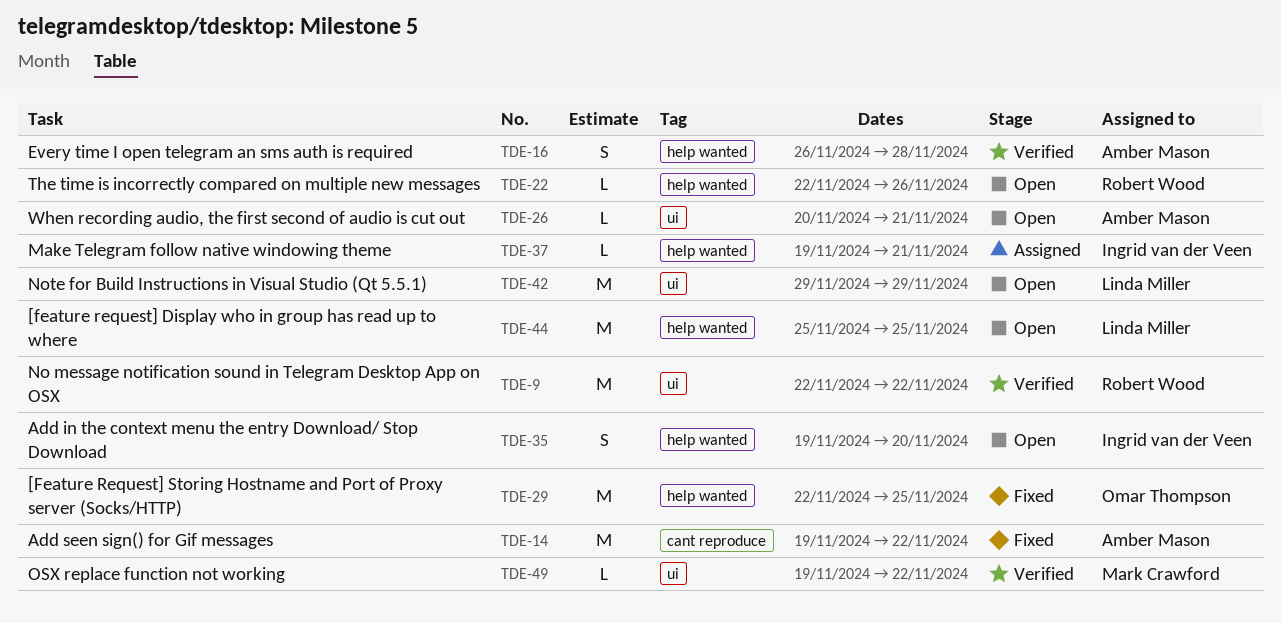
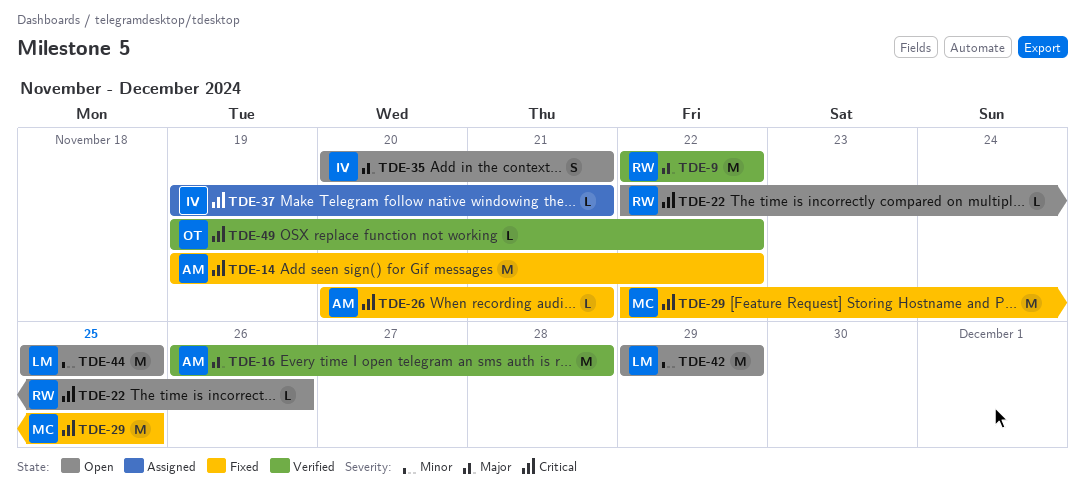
TDE-16, estimate: S -> M
TDE-26, status: Open -> Fixed
TDE-29, owner: Omar Thompson -> Mark Crawford
TDE-35, start: Nov 19 -> Nov 20
TDE-35, due: Nov 20 -> Nov 21
TDE-49, owner: Mark Crawford -> Omar Thompson

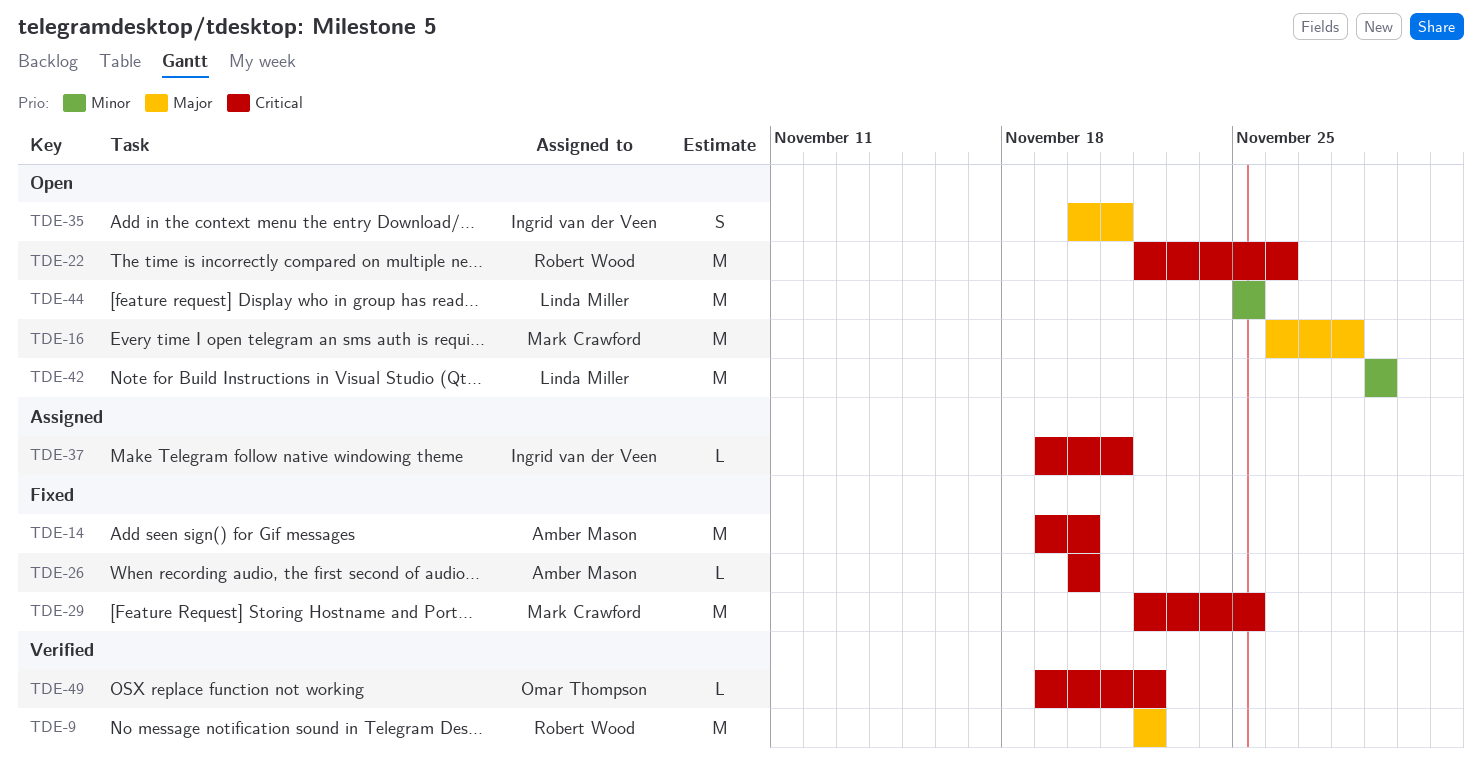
TDE-14, due: Nov 22 -> Nov 20
TDE-16, status: Verified -> Open
TDE-16, owner: Amber Mason -> Mark Crawford
TDE-22, estimate: L -> M
TDE-26, due: Nov 21 -> Nov 20

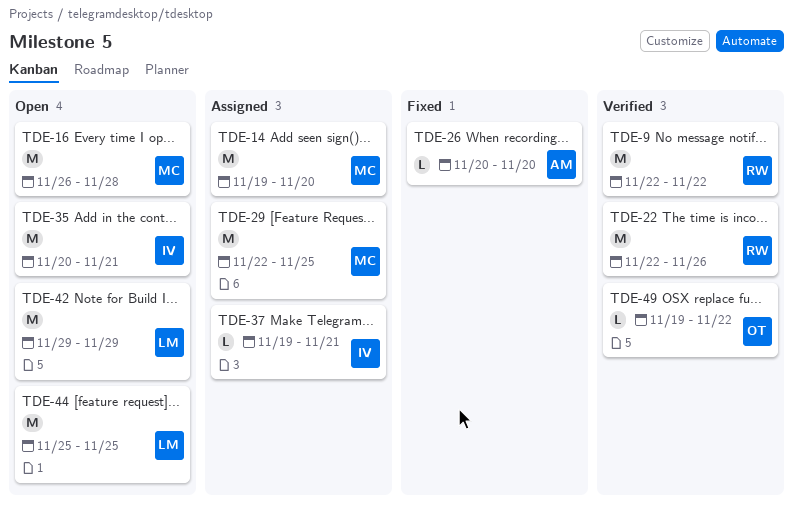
TDE-14, status: Fixed -> Assigned
TDE-14, owner: Amber Mason -> Mark Crawford
TDE-22, status: Open -> Verified
TDE-29, status: Fixed -> Assigned
TDE-35, estimate: S -> M

